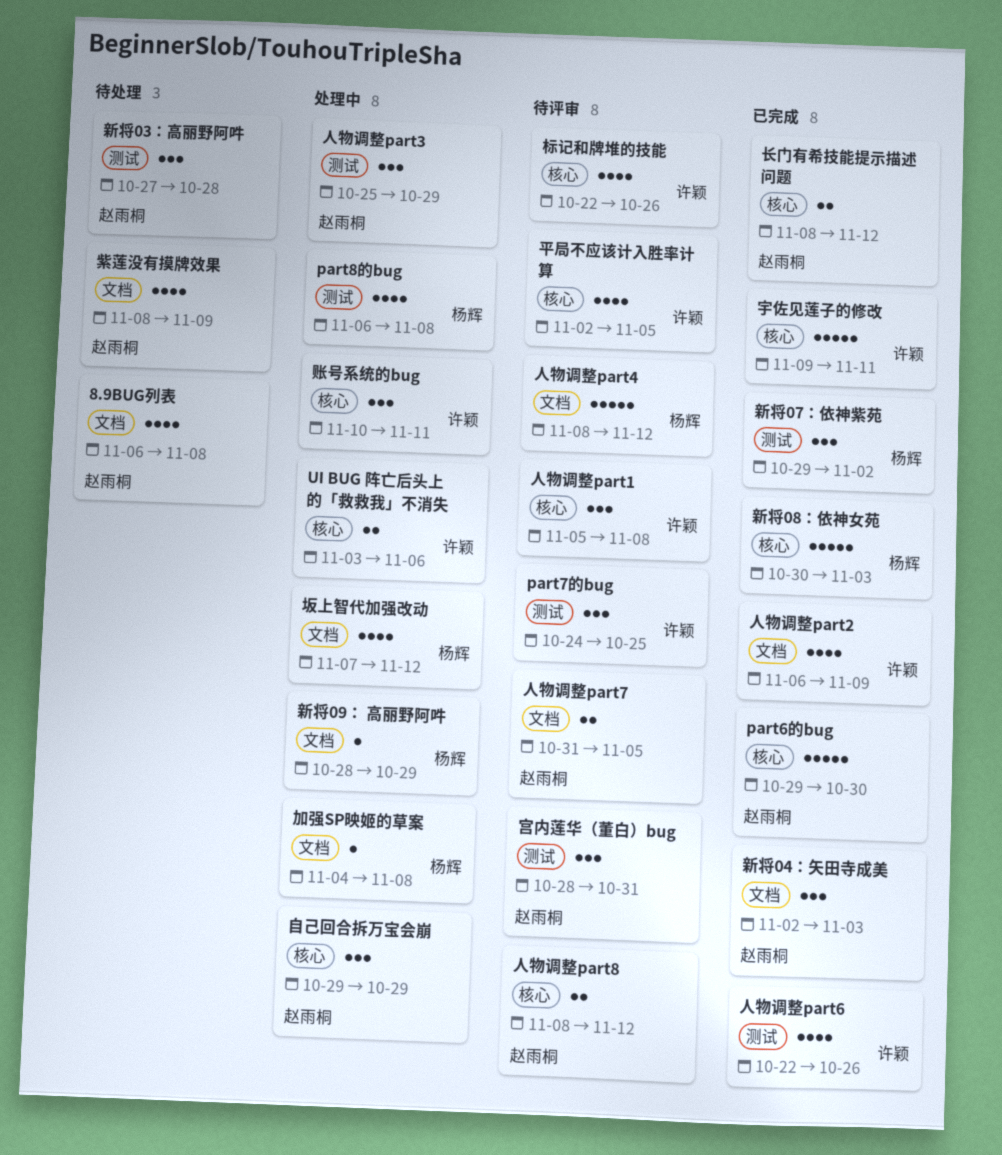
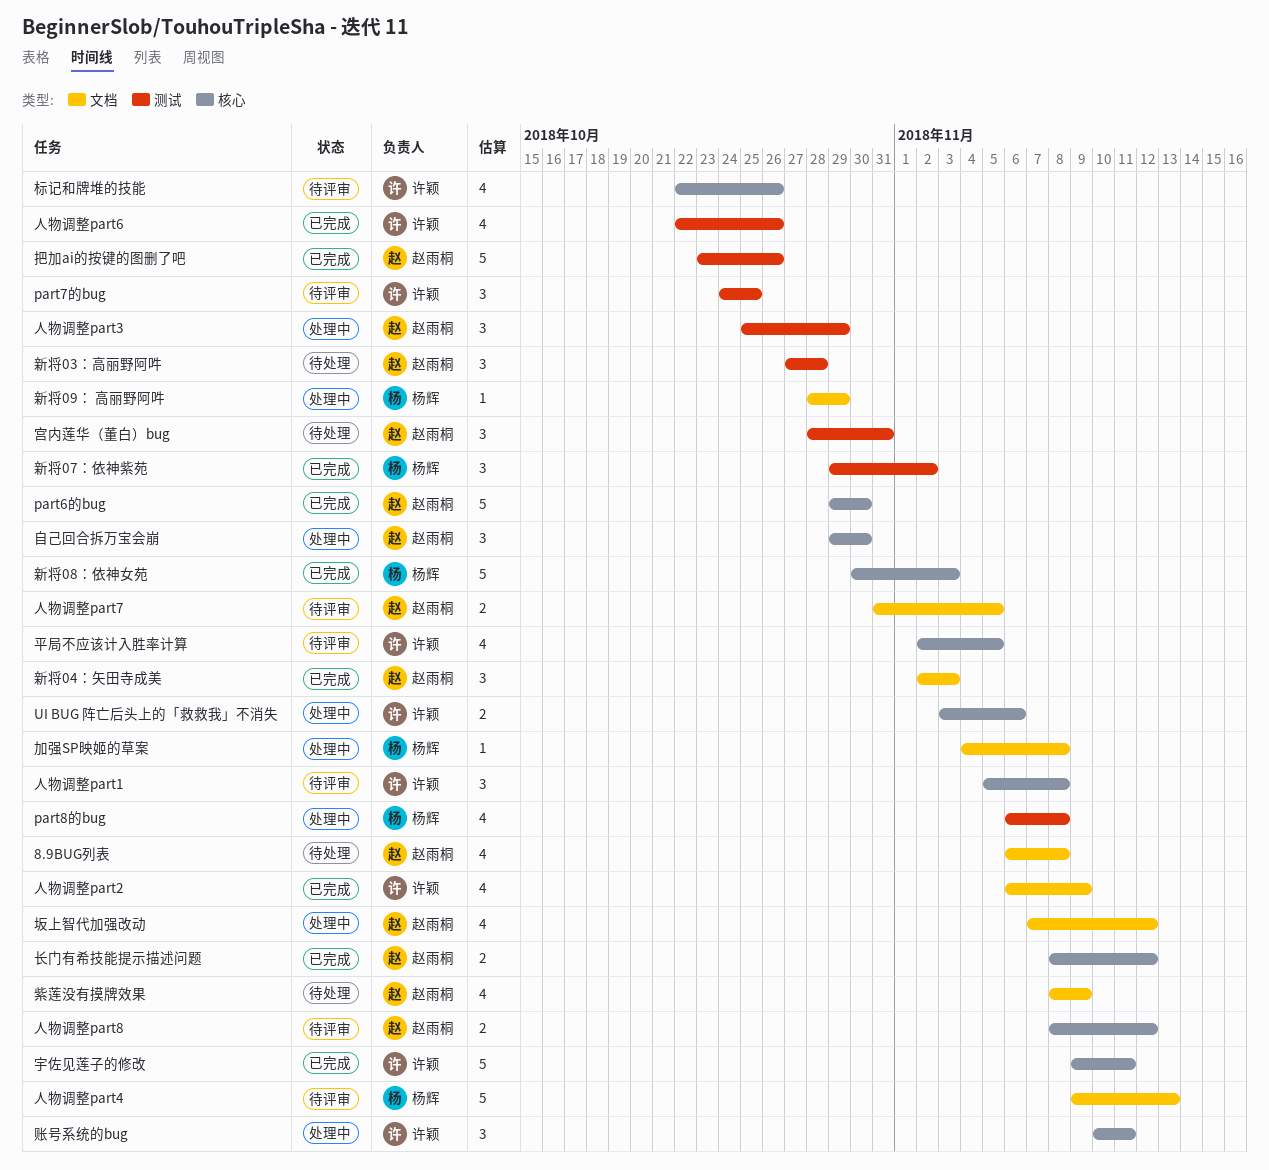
人物调整part4, start: Nov 8 -> Nov 9
人物调整part4, due: Nov 12 -> Nov 13
坂上智代加强改动, owner: 杨辉 -> 赵雨桐
宫内莲华（董白）bug, status: 待评审 -> 待处理
把加ai的按键的图删了吧: none -> present
自己回合拆万宝会崩, due: Oct 29 -> Oct 30

